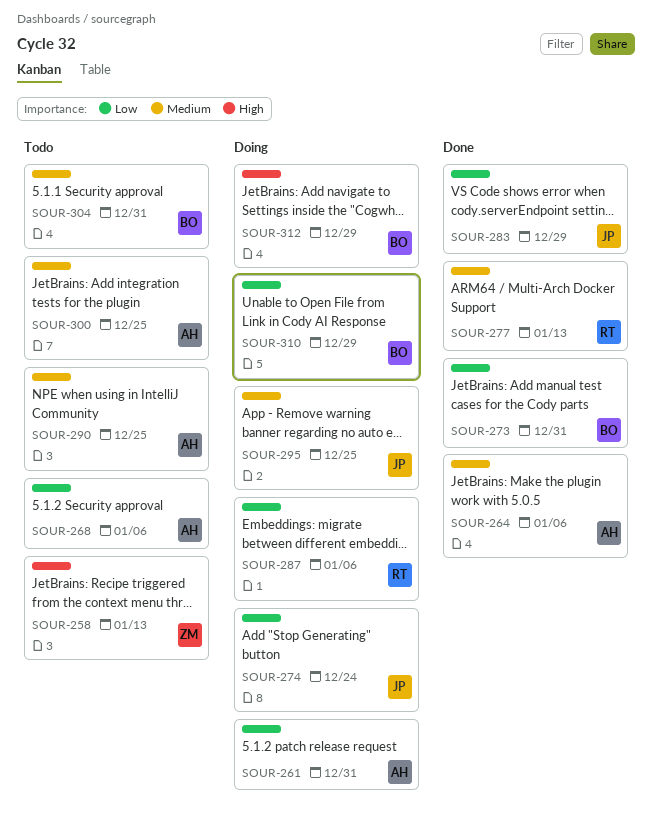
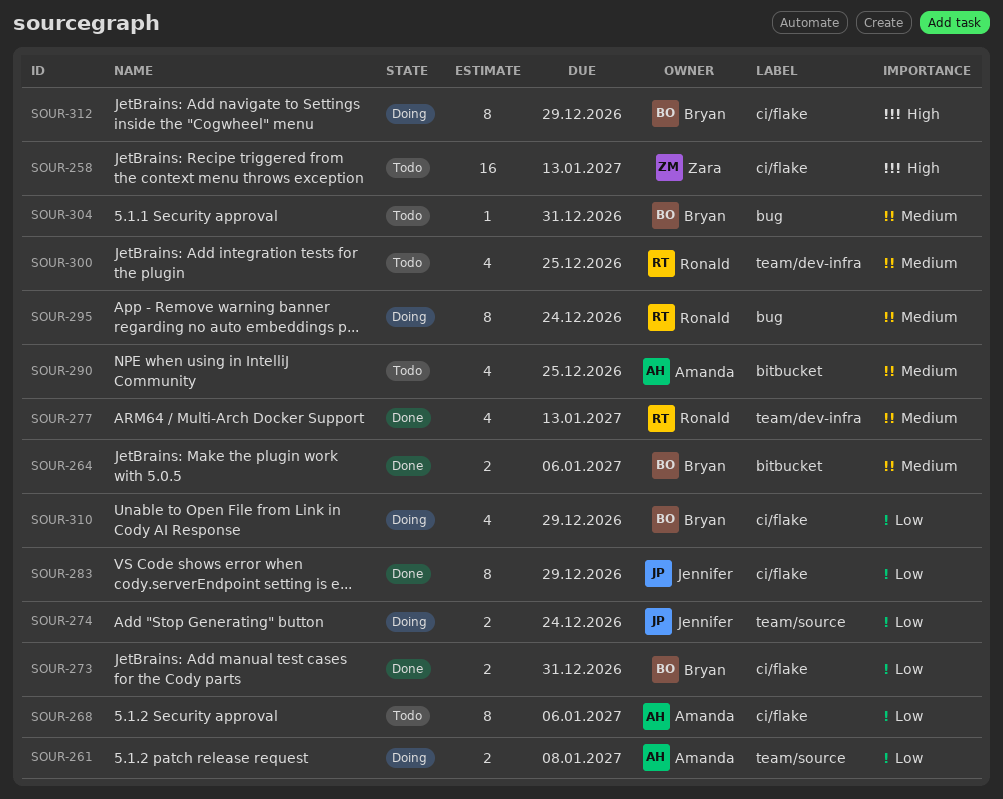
SOUR-261, due: Dec 31 -> Jan 8
SOUR-264, owner: Amanda -> Bryan
SOUR-287: present -> none
SOUR-295, owner: Jennifer -> Ronald
SOUR-295, due: Dec 25 -> Dec 24
SOUR-300, owner: Amanda -> Ronald

